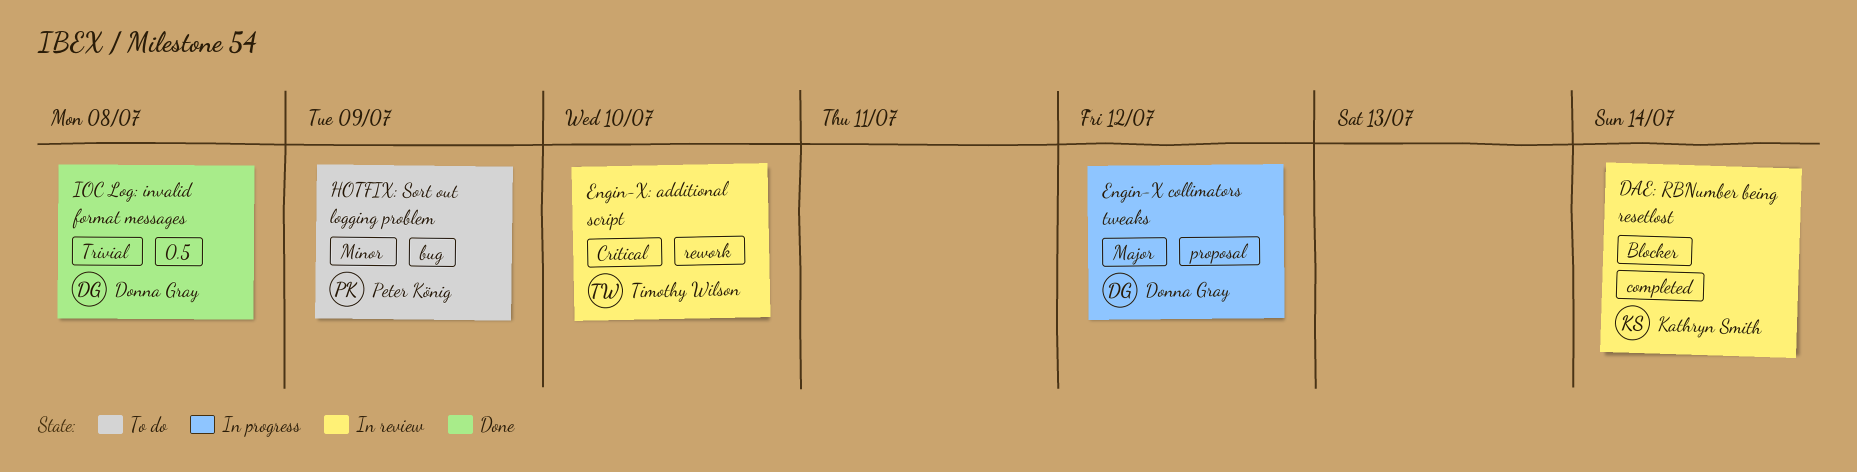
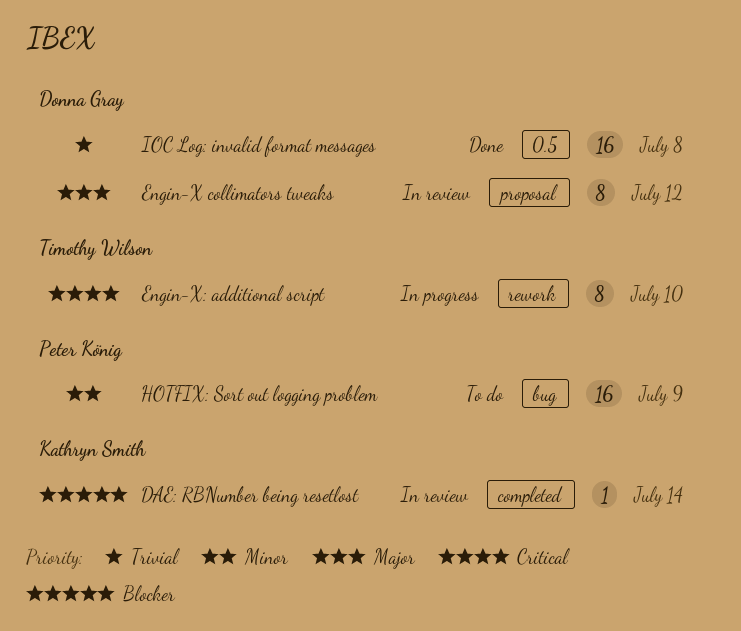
Engin-X collimators tweaks, status: In progress -> In review
Engin-X: additional script, status: In review -> In progress

